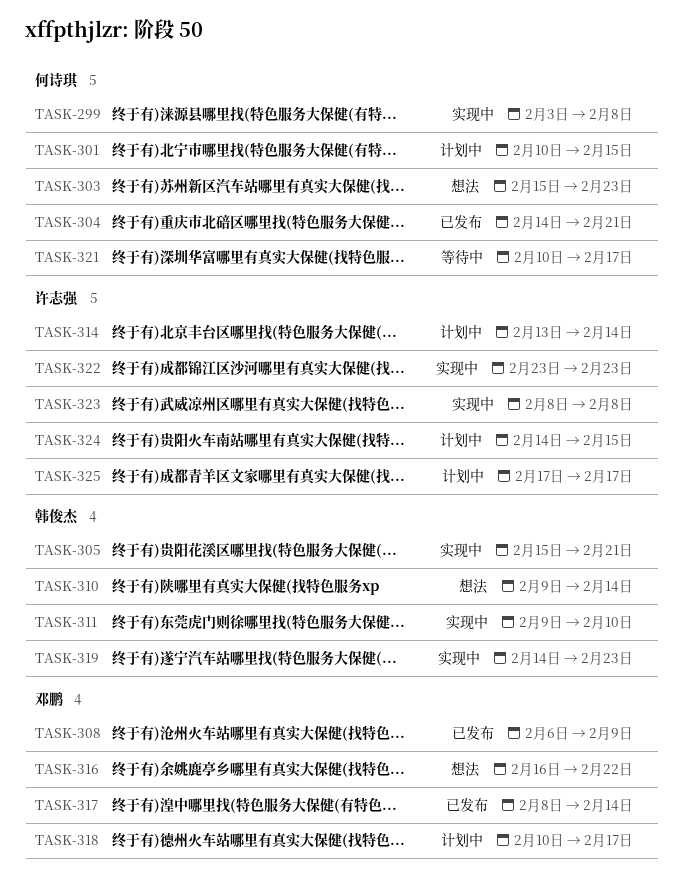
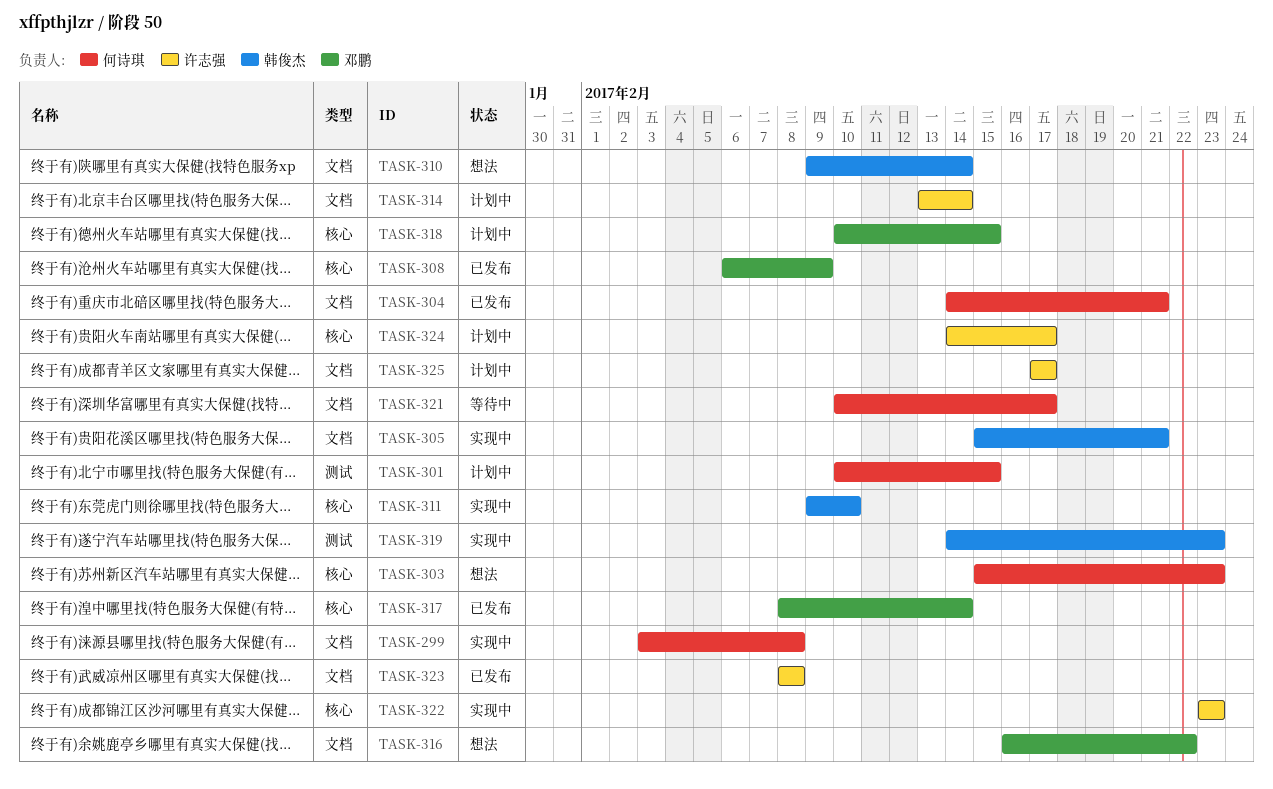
TASK-318, due: Feb 17 -> Feb 15
TASK-323, status: 实现中 -> 已发布
TASK-324, due: Feb 15 -> Feb 17

